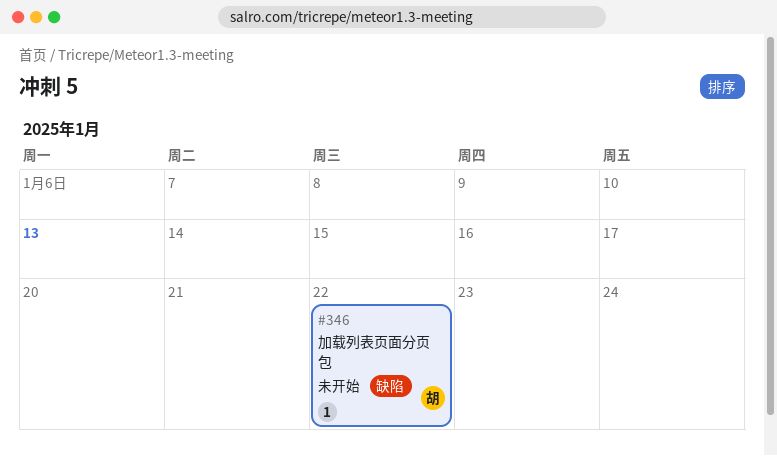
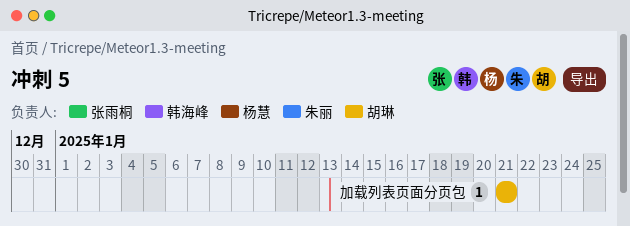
加载列表页面分页包, due: Jan 22 -> Jan 21

